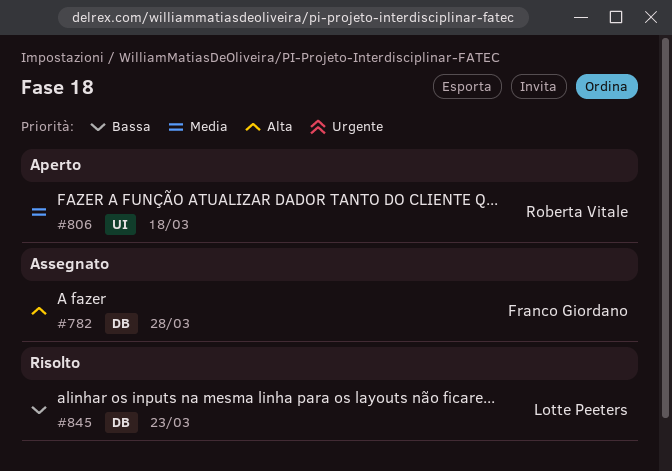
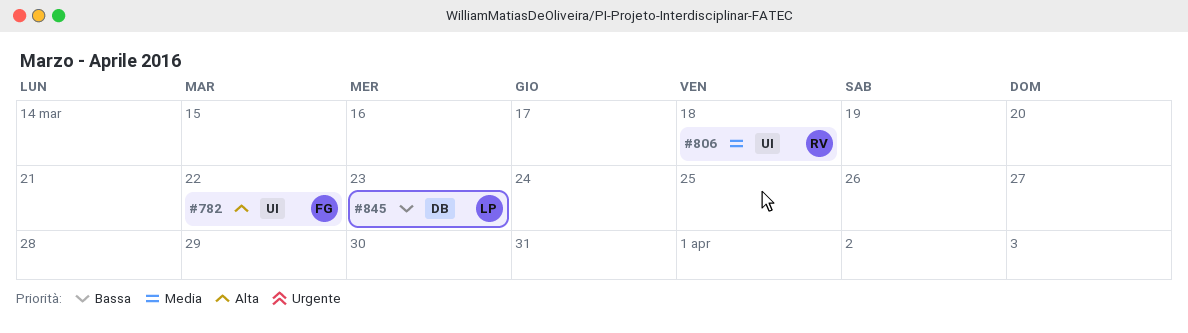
#782, label: DB -> UI
#782, due: Mar 28 -> Mar 22

